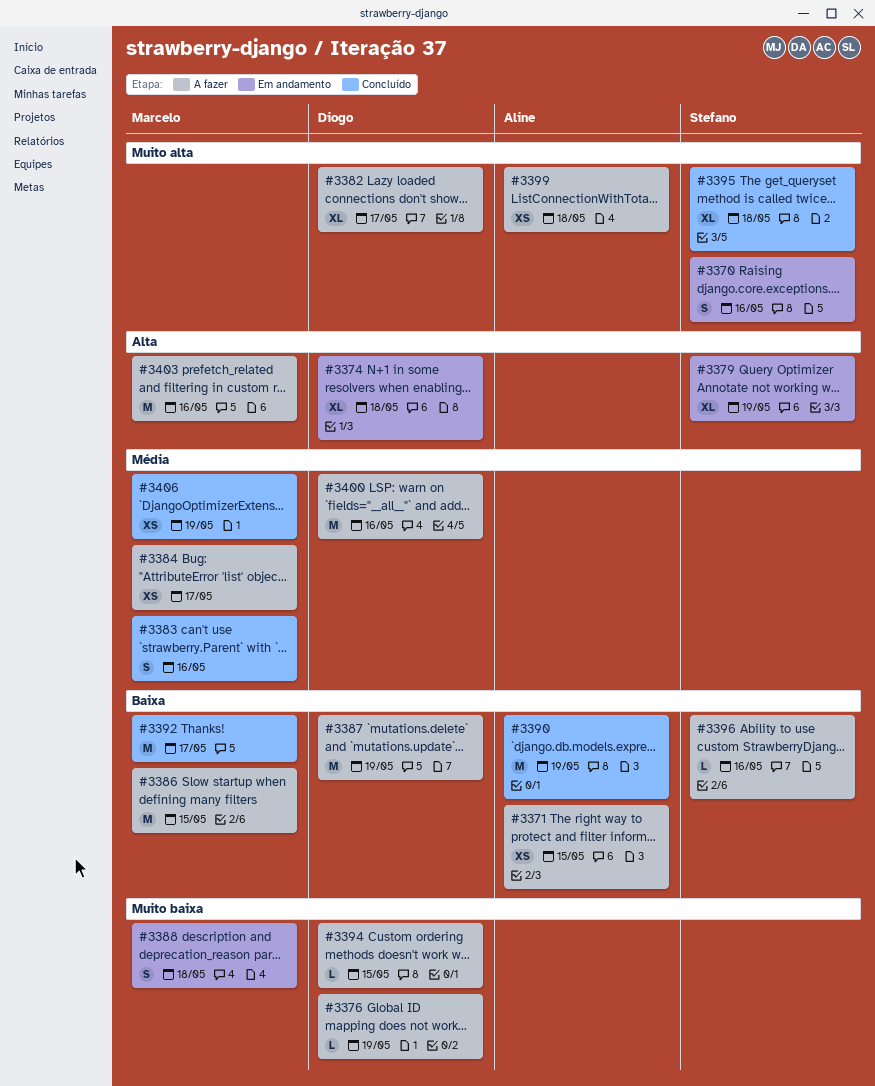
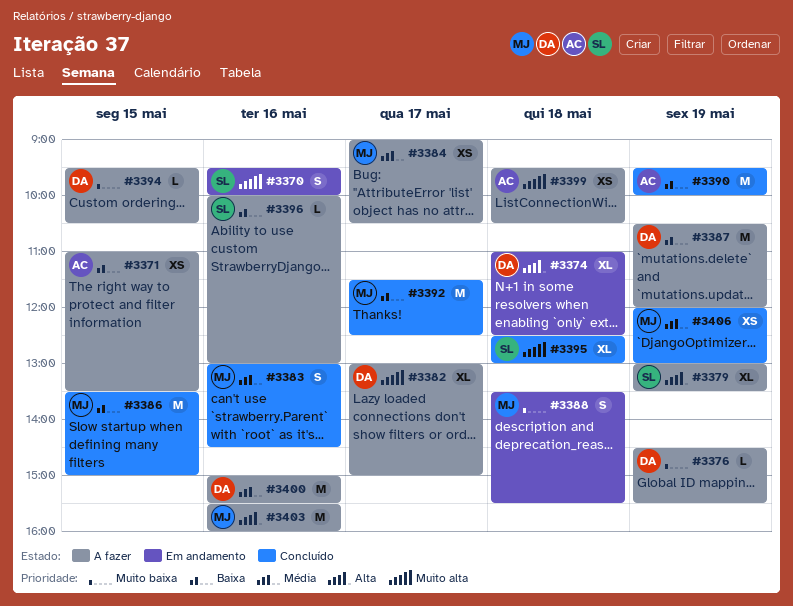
#3379, status: Em andamento -> A fazer
#3386, status: A fazer -> Concluído

